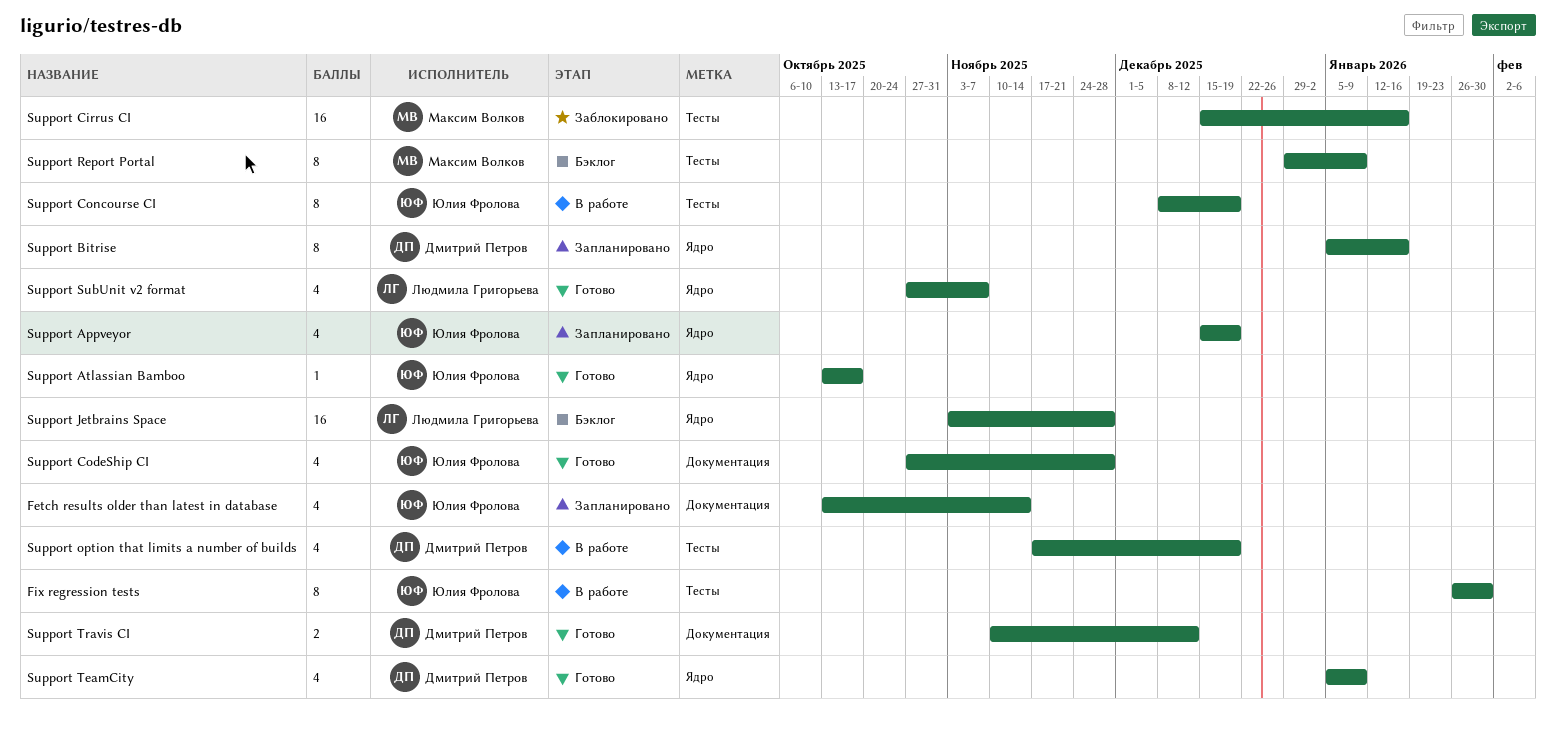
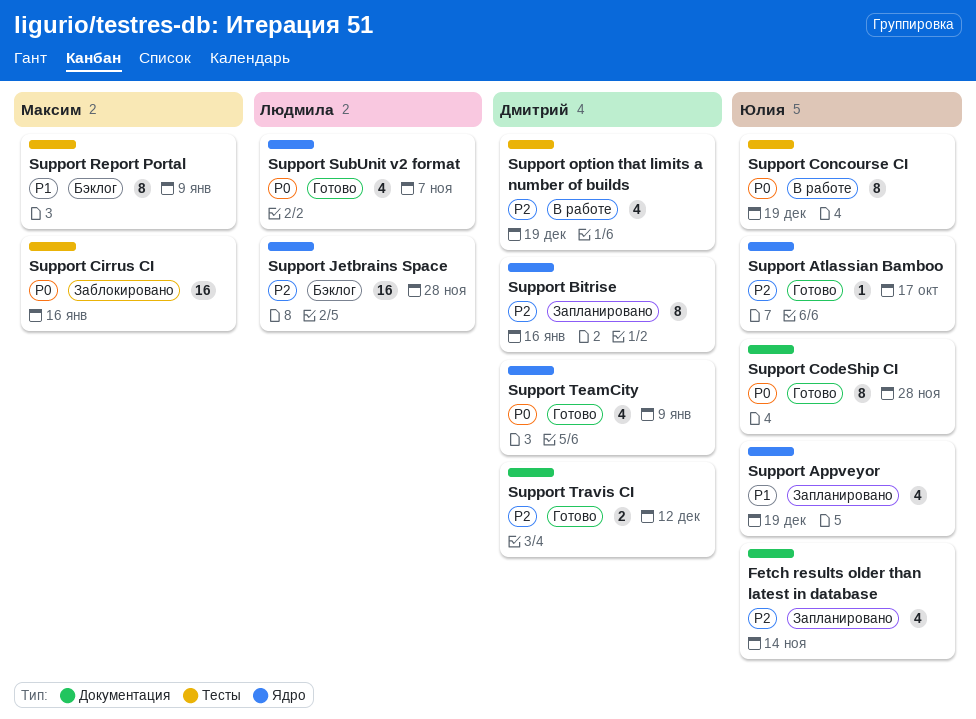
Fix regression tests: present -> none
Support CodeShip CI, estimate: 4 -> 8

